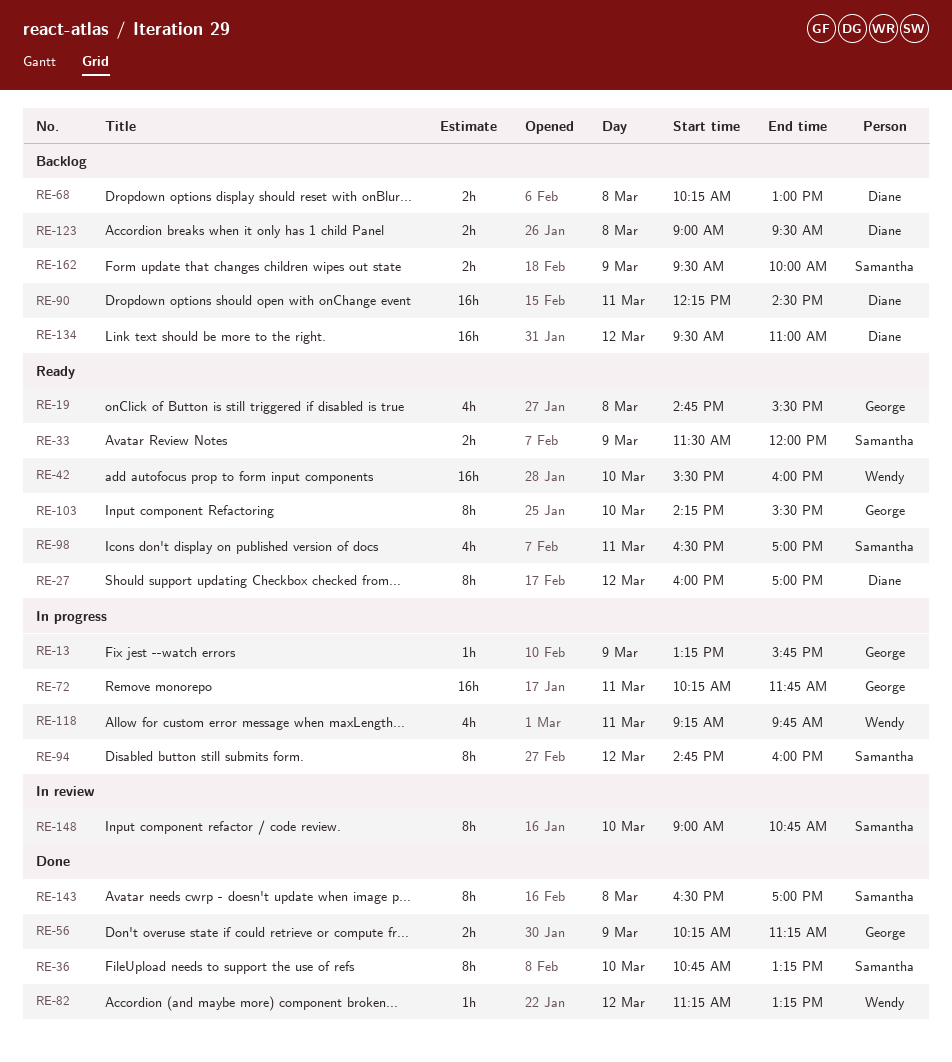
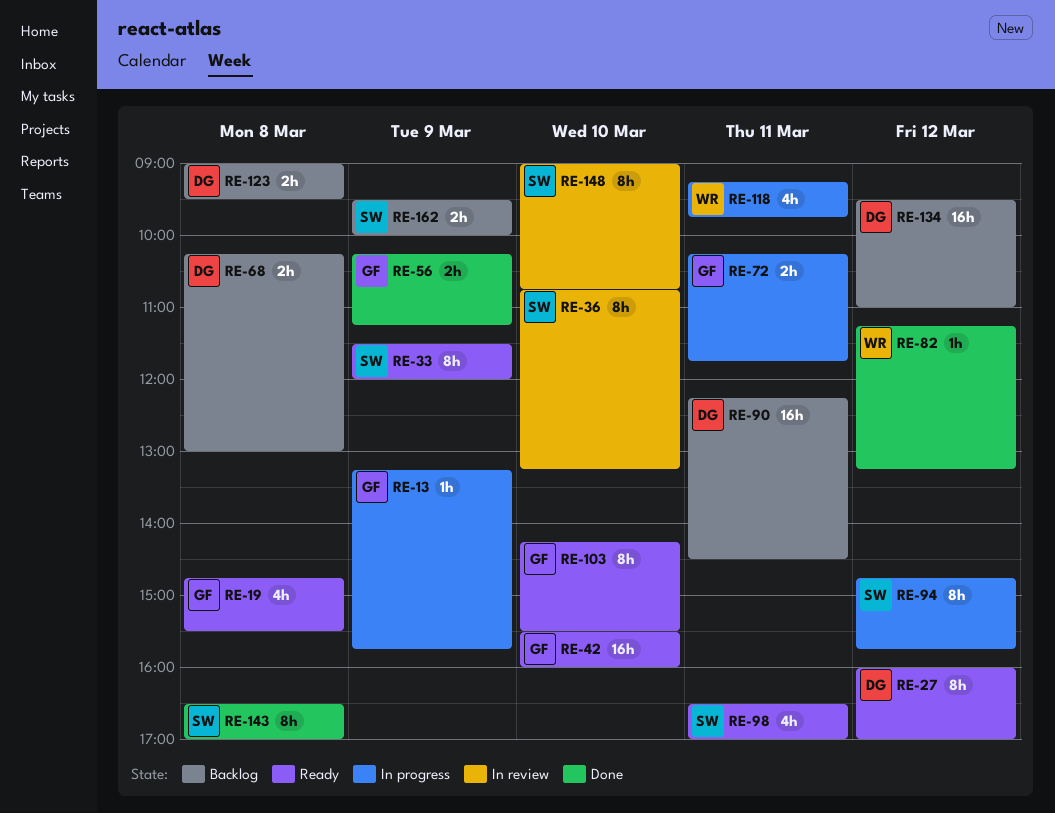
RE-33, estimate: 2h -> 8h
RE-36, status: Done -> In review
RE-42, owner: Wendy -> George
RE-72, estimate: 16h -> 2h
RE-94, ends: 16:00 -> 15:45

